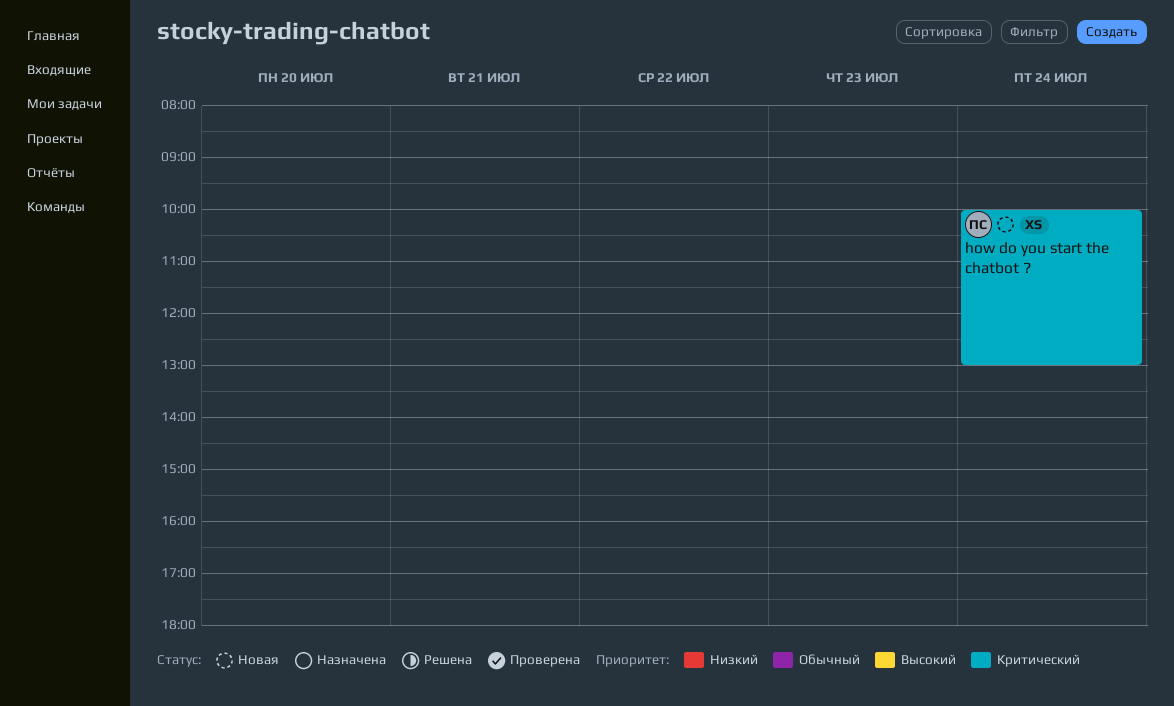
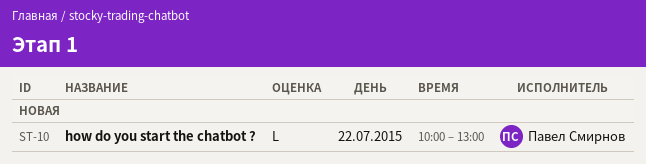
how do you start the chatbot ?, estimate: XS -> L
how do you start the chatbot ?, day: Jul 24 -> Jul 22

